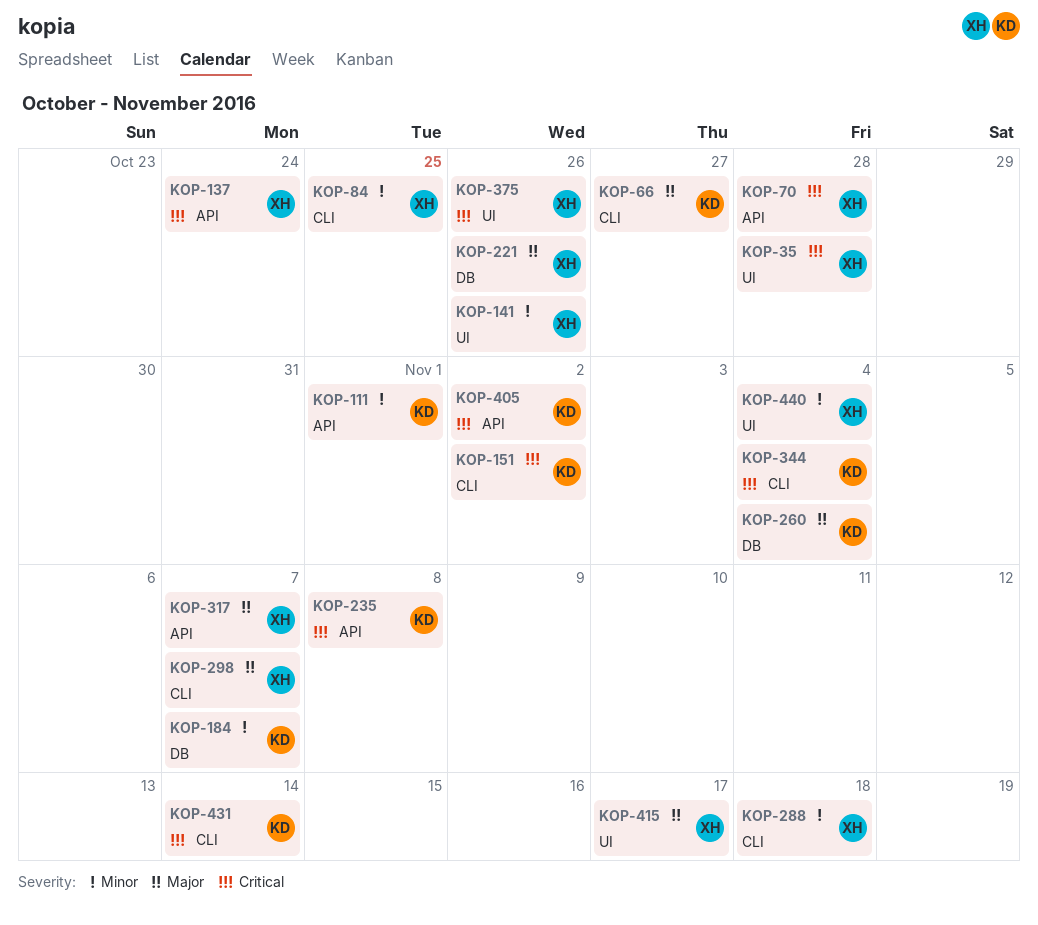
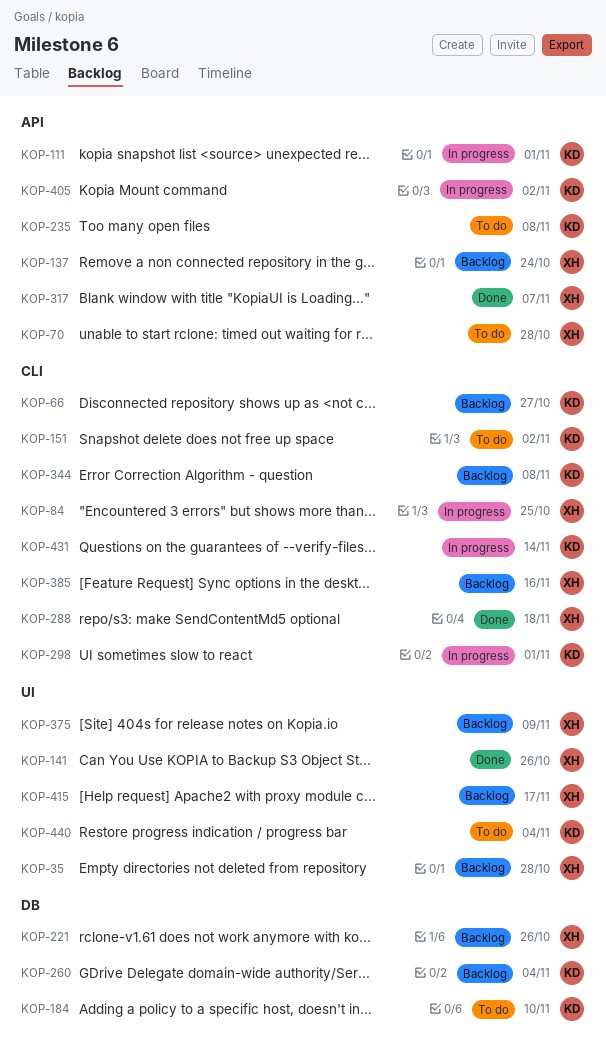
KOP-184, due: Nov 7 -> Nov 10
KOP-298, owner: XH -> KD
KOP-298, due: Nov 7 -> Nov 1
KOP-344, due: Nov 4 -> Nov 8
KOP-375, due: Oct 26 -> Nov 9
KOP-385: none -> present
KOP-440, owner: XH -> KD

